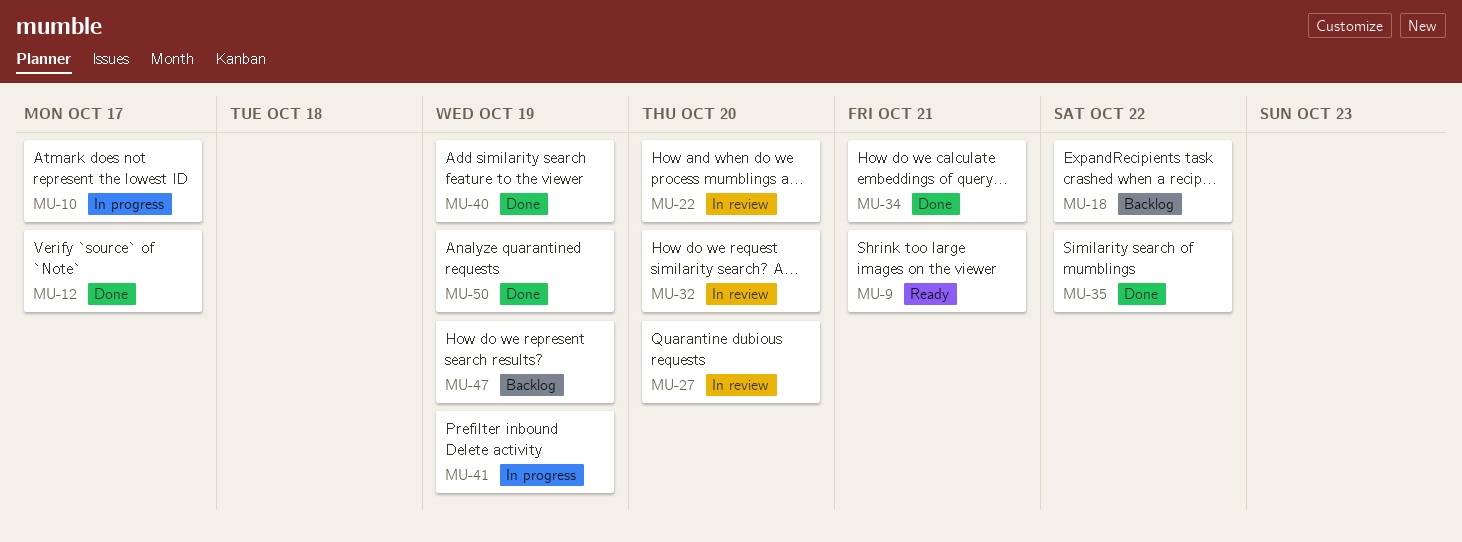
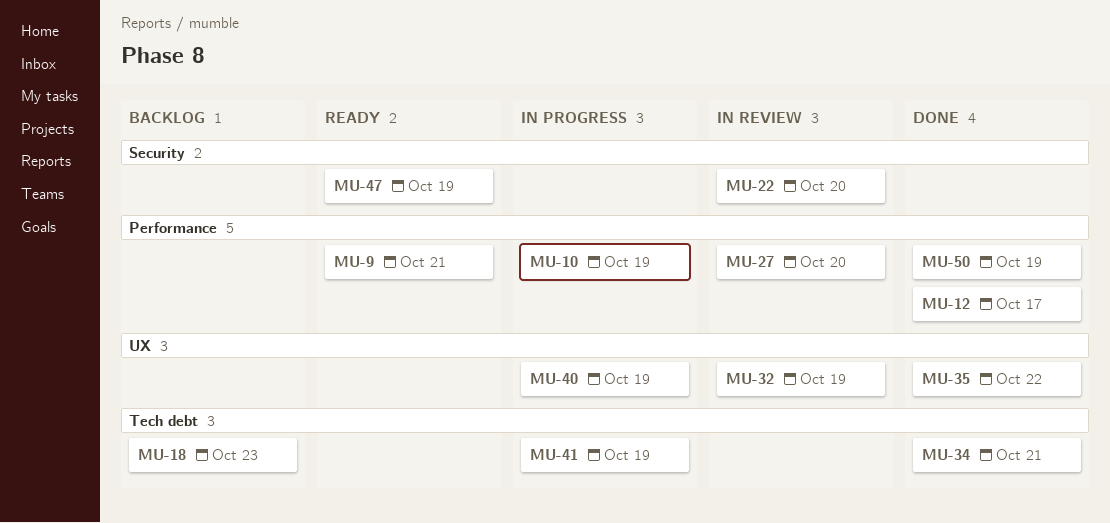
MU-10, due: Oct 17 -> Oct 19
MU-18, due: Oct 22 -> Oct 23
MU-32, due: Oct 20 -> Oct 19
MU-40, status: Done -> In progress
MU-47, status: Backlog -> Ready

